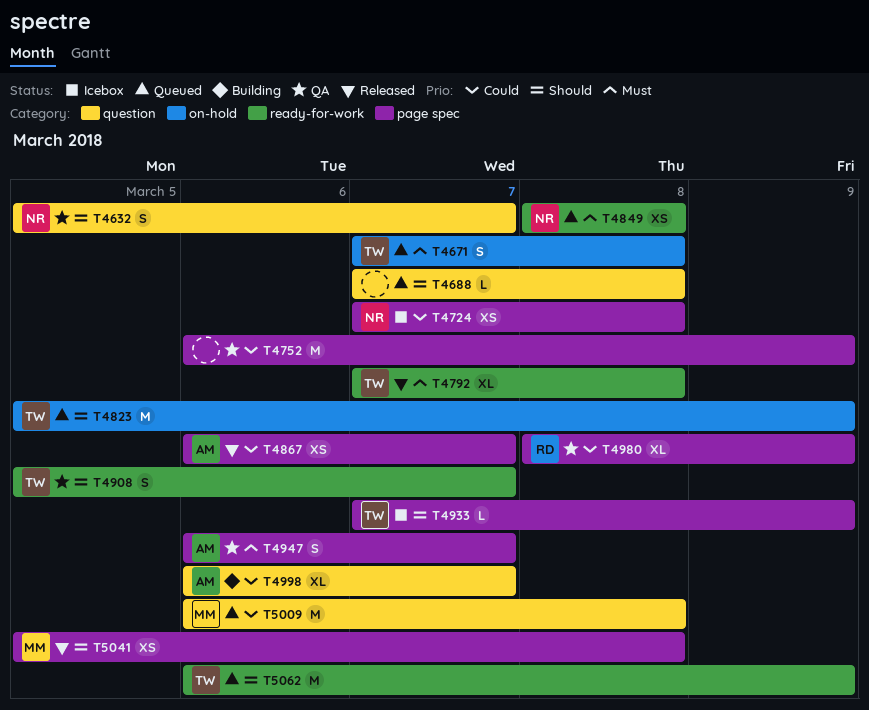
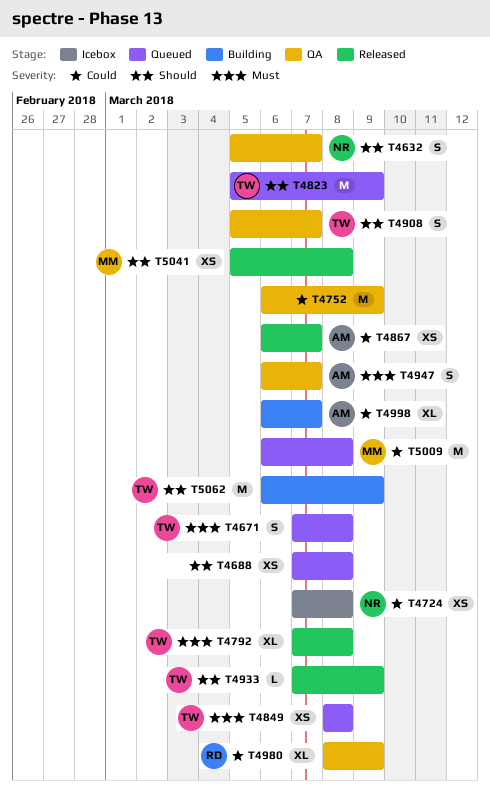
T4688, estimate: L -> XS
T4849, owner: NR -> TW
T4933, status: Icebox -> Released
T5062, status: Queued -> Building

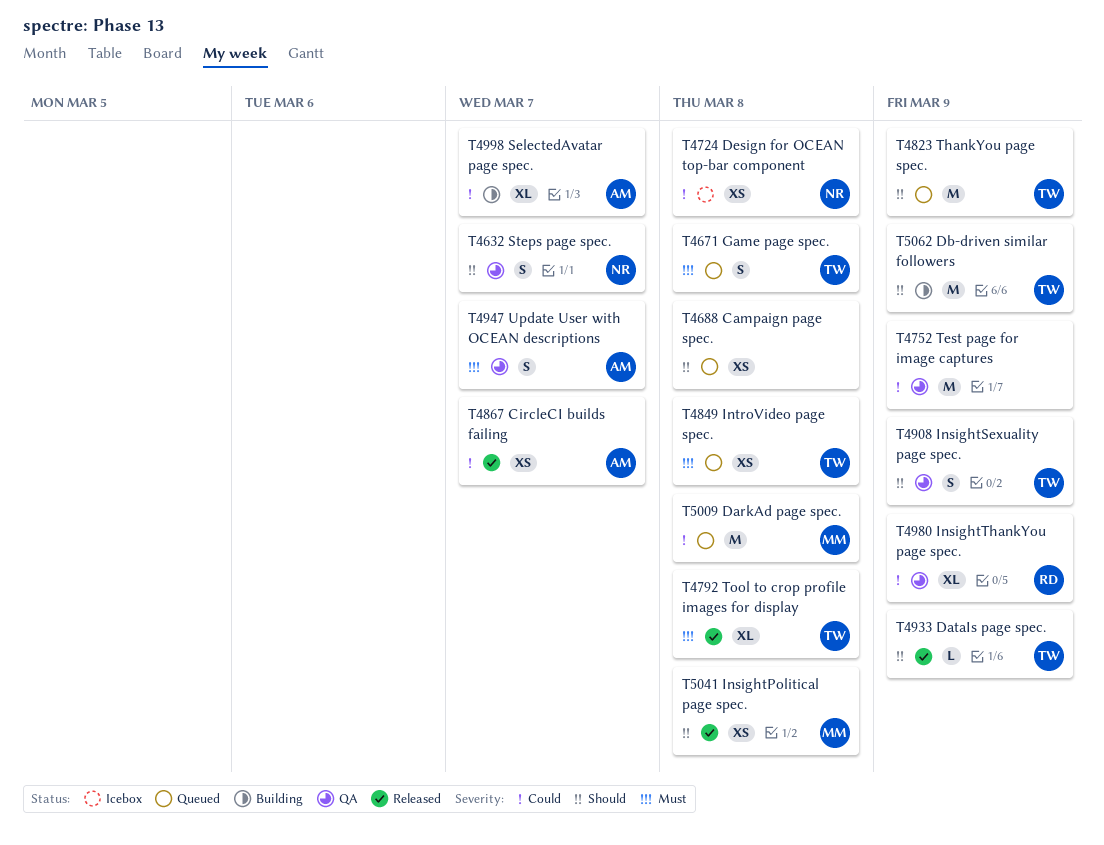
T4908, due: Mar 7 -> Mar 9

